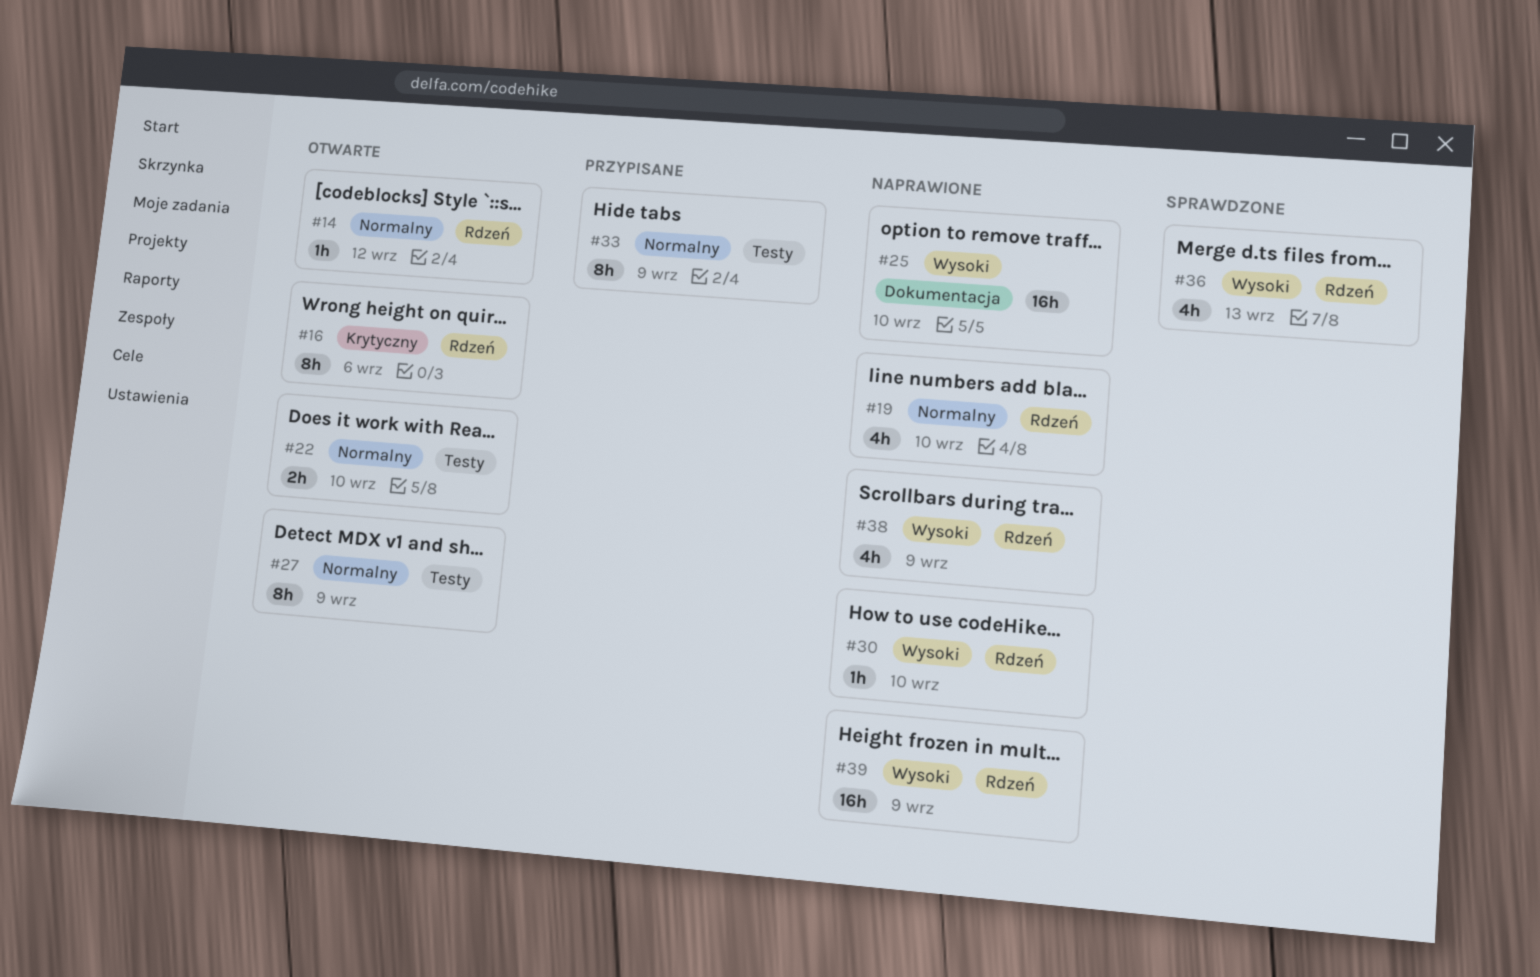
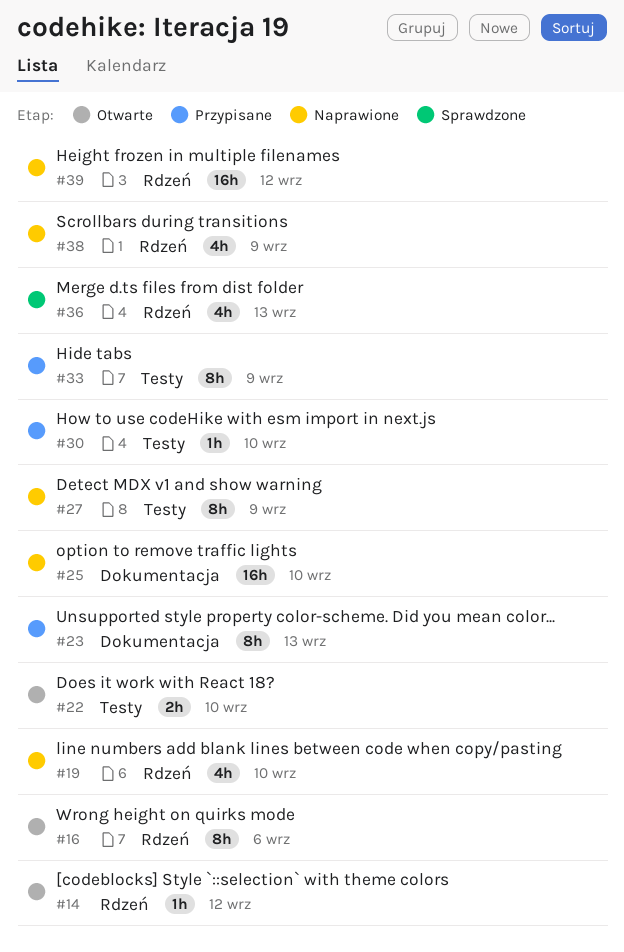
#23: none -> present
#27, status: Otwarte -> Naprawione
#30, status: Naprawione -> Przypisane
#30, label: Rdzeń -> Testy
#39, due: Sep 9 -> Sep 12

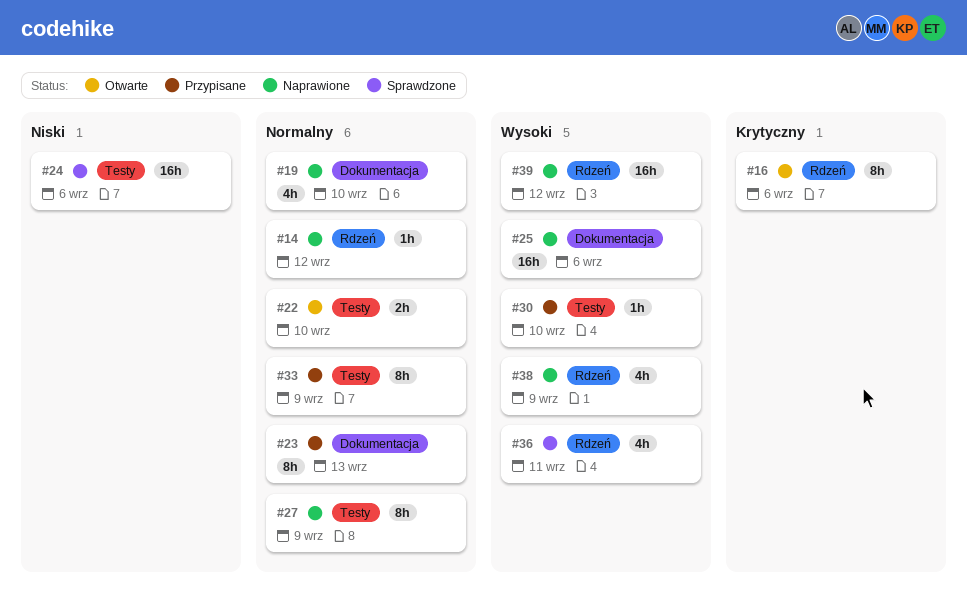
#14, status: Otwarte -> Naprawione
#19, label: Rdzeń -> Dokumentacja
#24: none -> present
#25, due: Sep 10 -> Sep 6
#36, due: Sep 13 -> Sep 11

